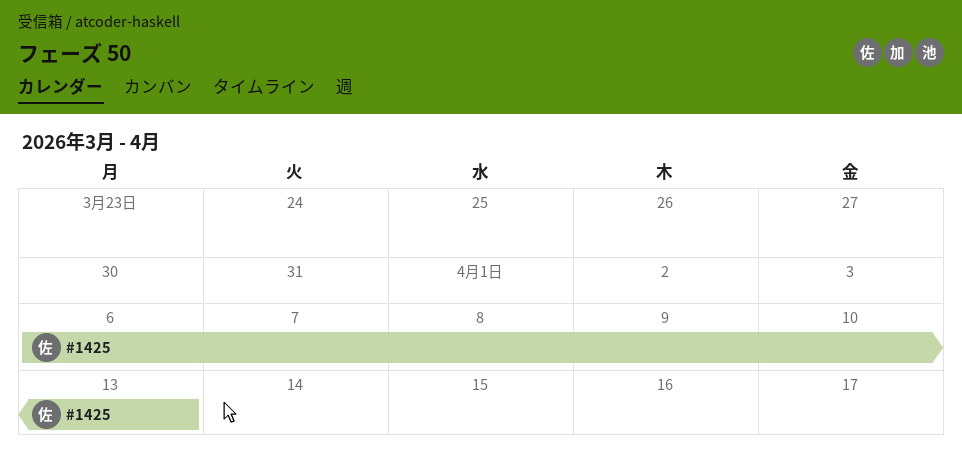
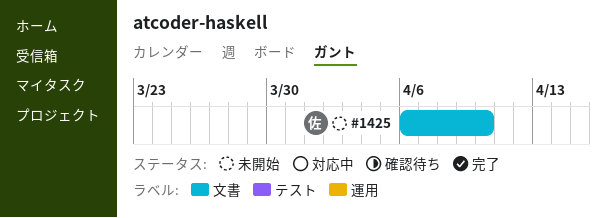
#1425, due: Apr 13 -> Apr 10

